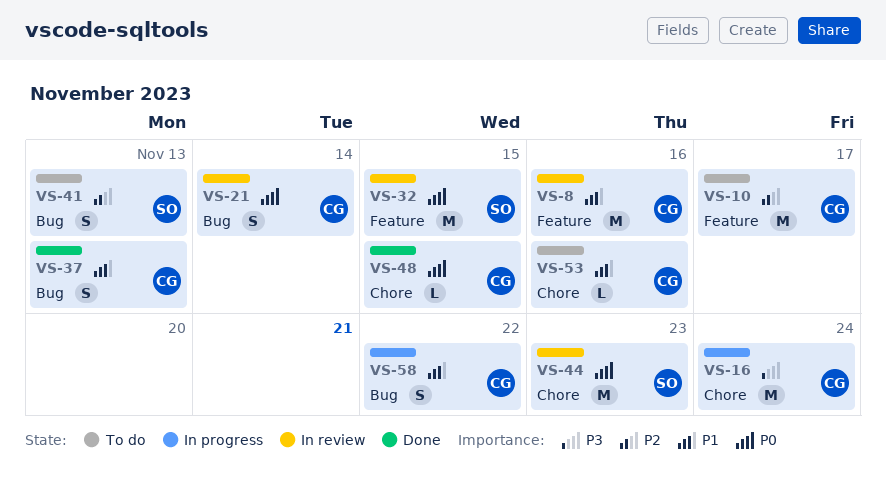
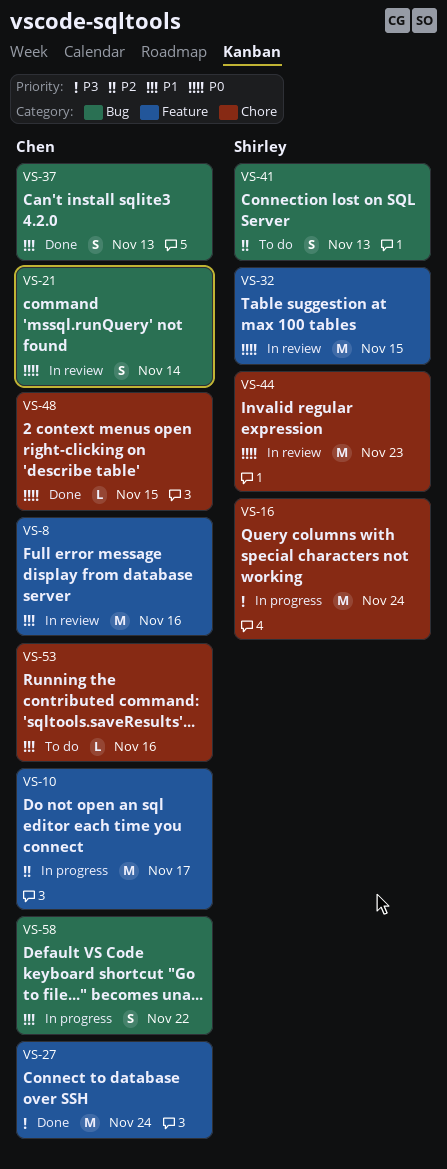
VS-10, status: To do -> In progress
VS-16, owner: Chen -> Shirley
VS-27: none -> present

